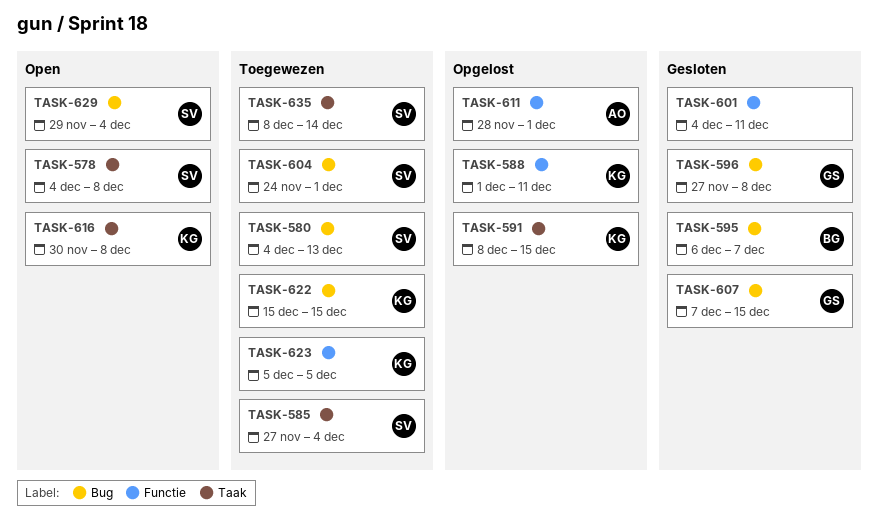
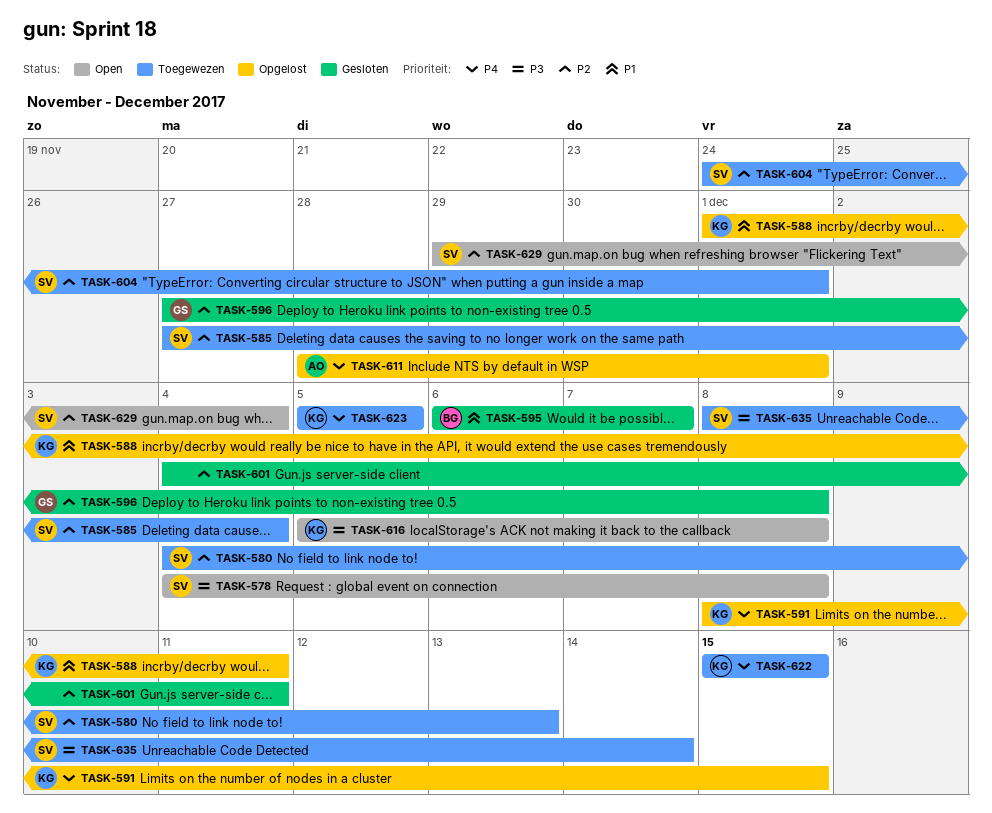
TASK-607: present -> none
TASK-616, start: Nov 30 -> Dec 5

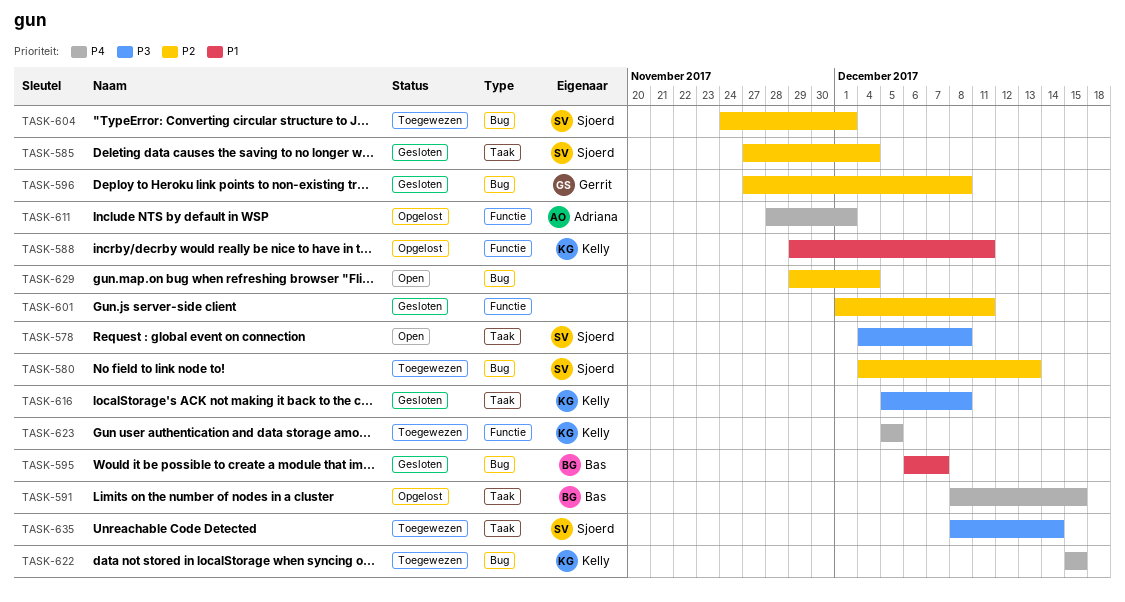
TASK-585, status: Toegewezen -> Gesloten
TASK-588, start: Dec 1 -> Nov 29
TASK-591, owner: Kelly -> Bas
TASK-601, start: Dec 4 -> Dec 1
TASK-616, status: Open -> Gesloten
TASK-629, owner: Sjoerd -> none

